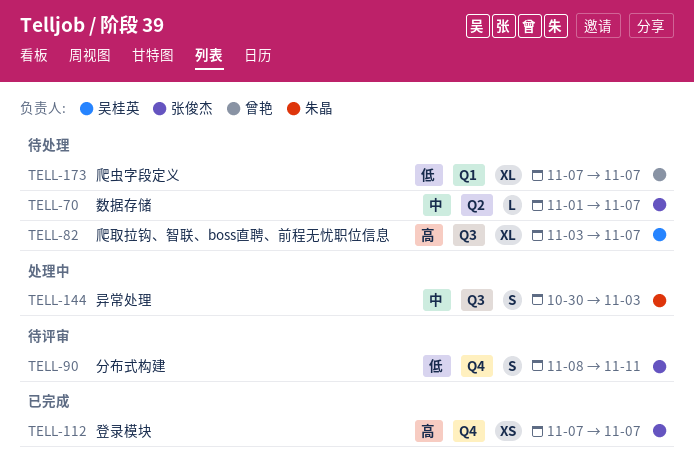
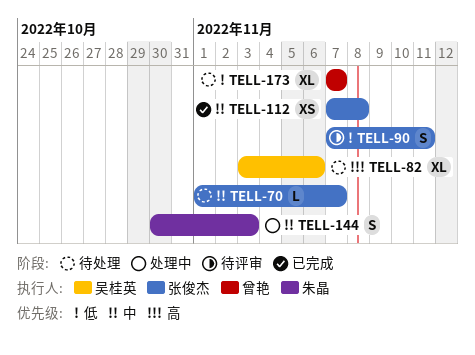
TELL-82, due: Nov 7 -> Nov 6
TELL-90, start: Nov 8 -> Nov 7
TELL-112, priority: 高 -> 中
TELL-112, due: Nov 7 -> Nov 8

